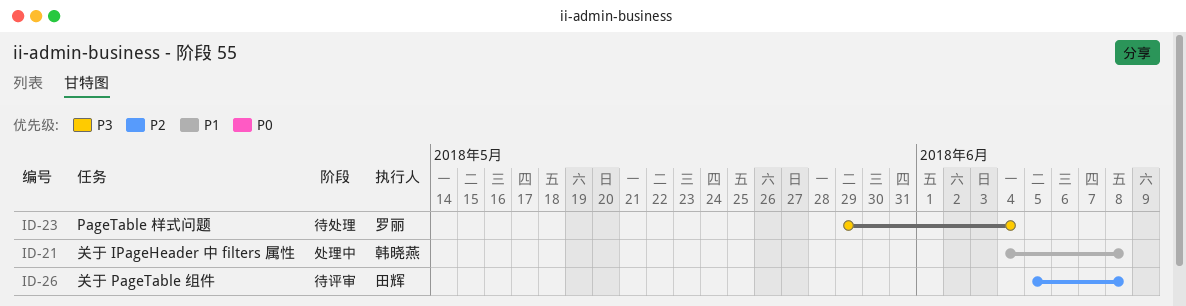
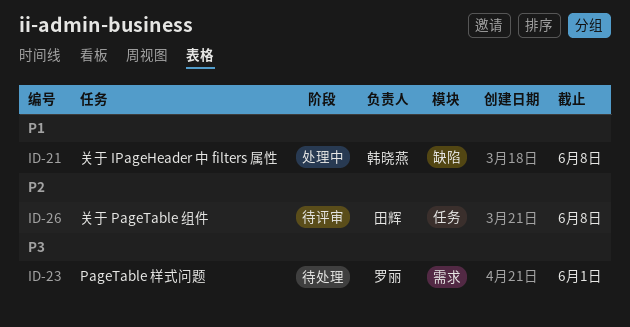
ID-23, due: Jun 4 -> Jun 1

